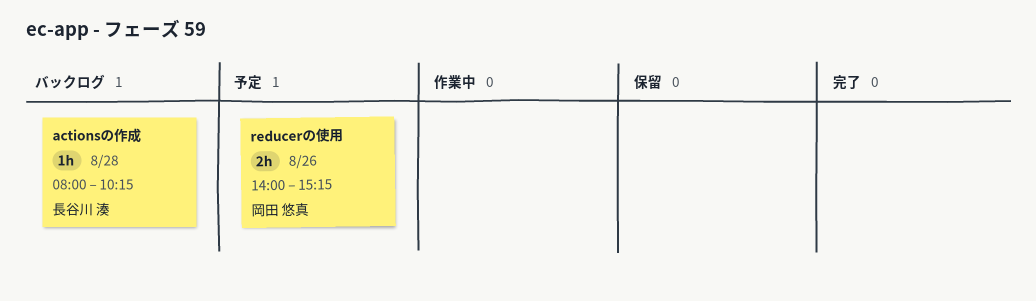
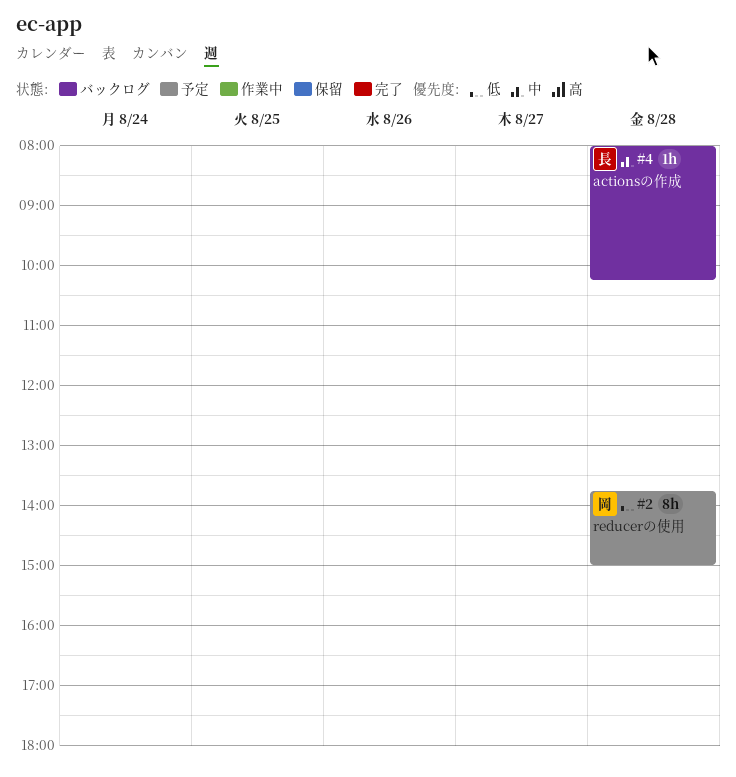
reducerの使用, estimate: 2h -> 8h
reducerの使用, day: Aug 26 -> Aug 28
reducerの使用, begins: 14:00 -> 13:45
reducerの使用, ends: 15:15 -> 15:00

